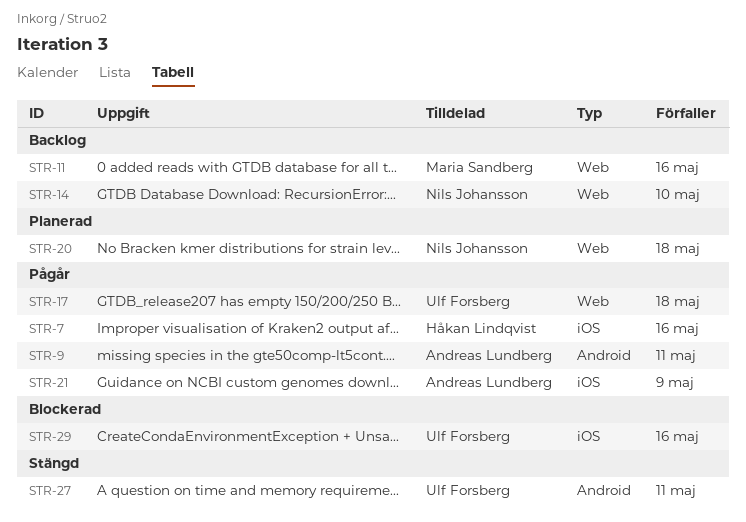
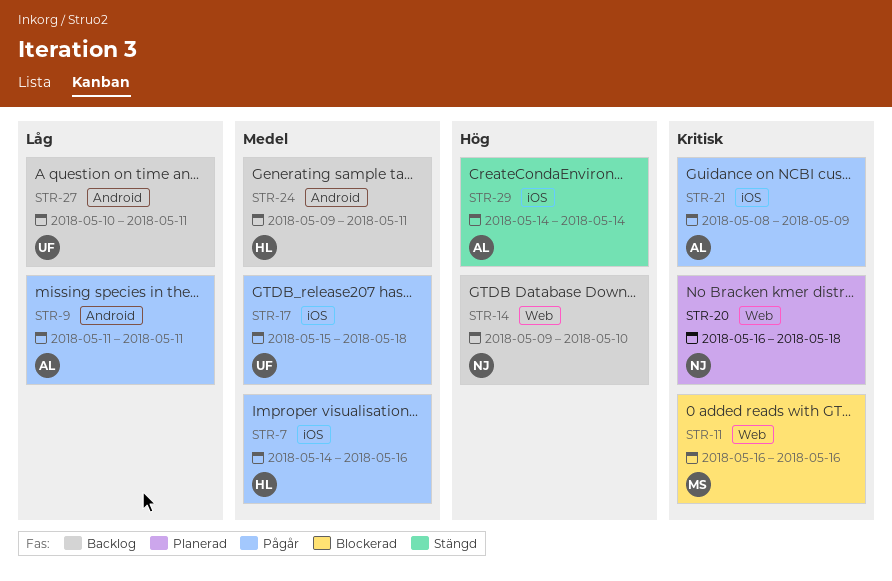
STR-11, status: Backlog -> Blockerad
STR-17, label: Web -> iOS
STR-24: none -> present
STR-27, status: Stängd -> Backlog
STR-29, status: Blockerad -> Stängd
STR-29, owner: Ulf Forsberg -> Andreas Lundberg
STR-29, due: May 16 -> May 14

